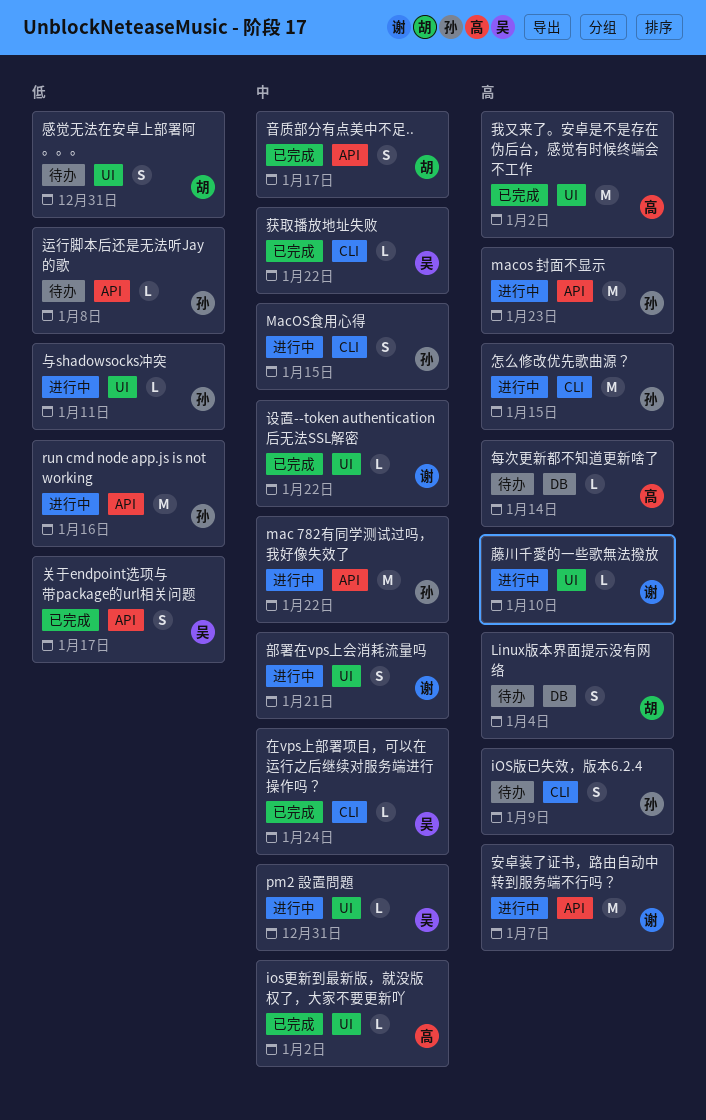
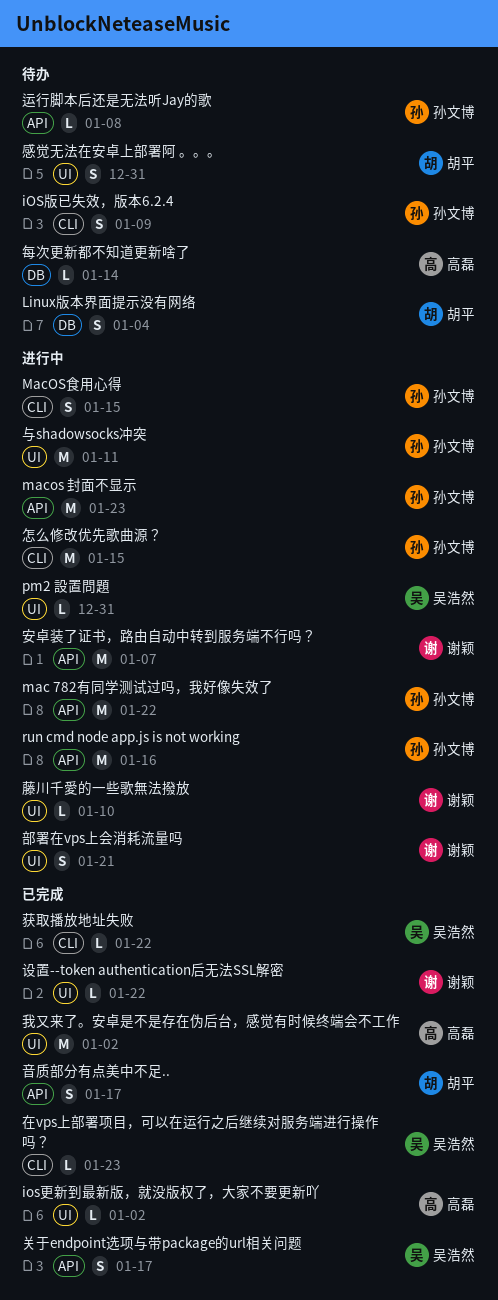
与shadowsocks冲突, estimate: L -> M
在vps上部署项目，可以在运行之后继续对服务端进行操作吗？, due: Jan 24 -> Jan 23

